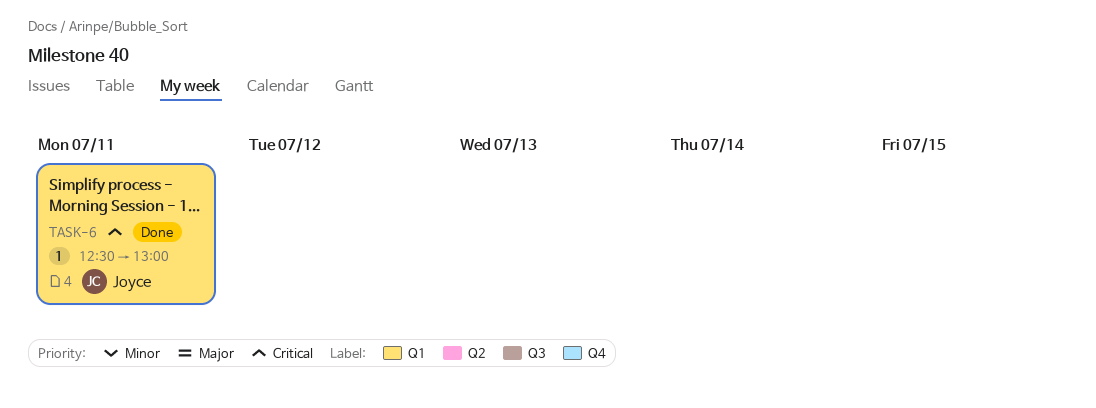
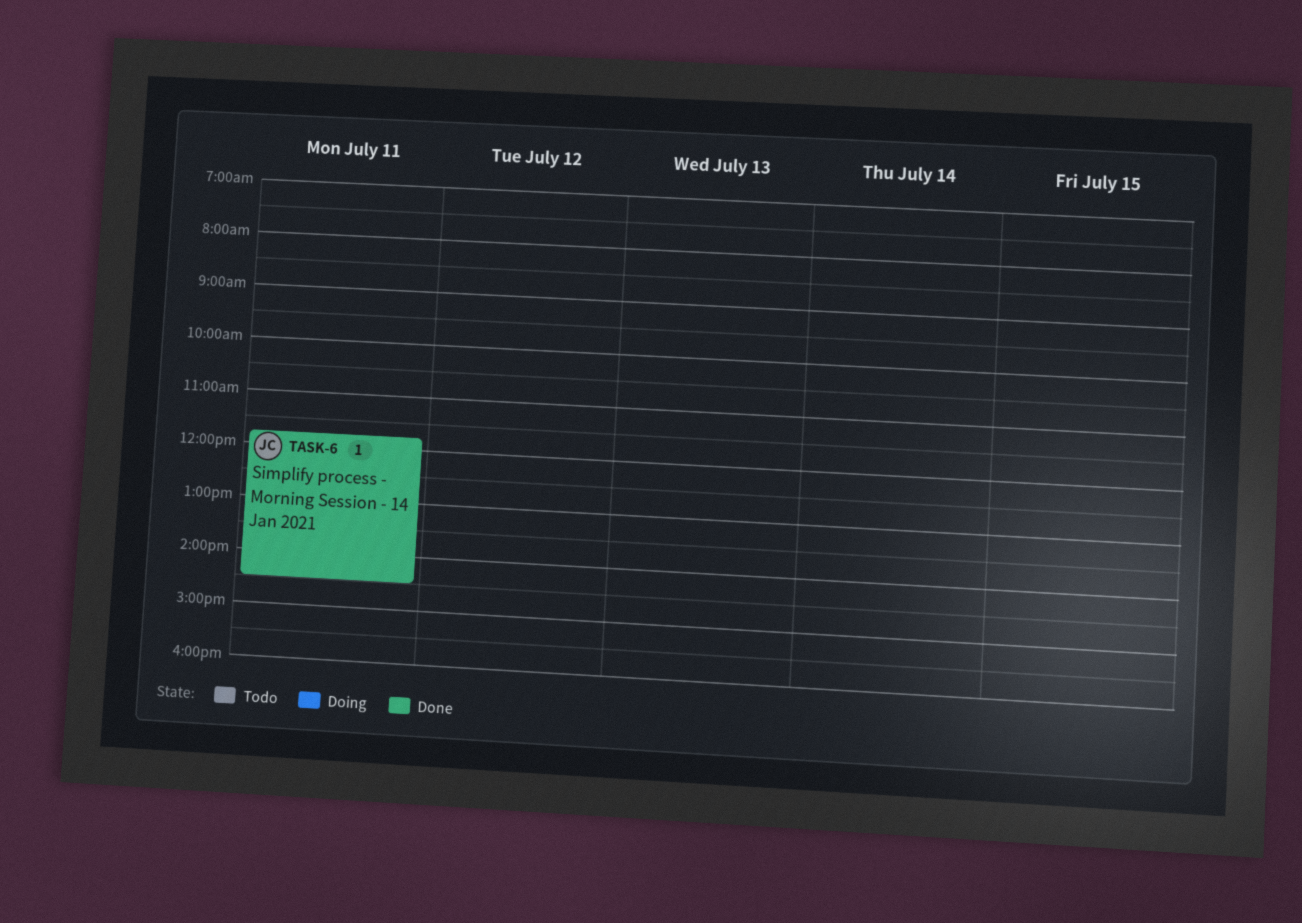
TASK-6, begins: 12:30 -> 11:45
TASK-6, ends: 13:00 -> 14:30

